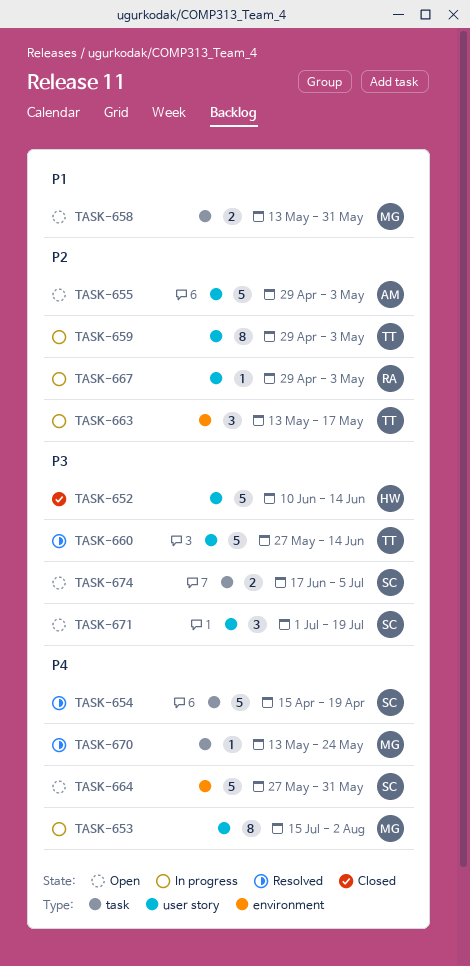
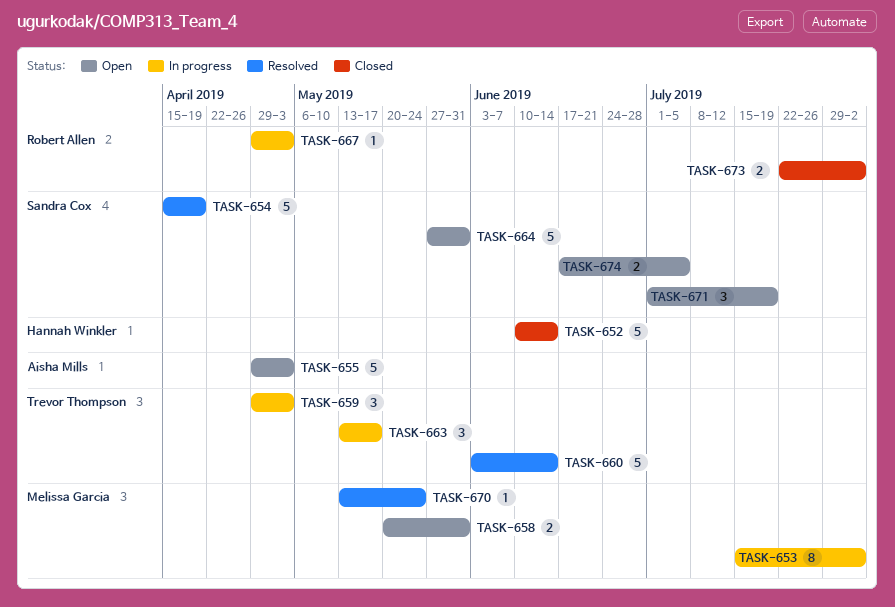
TASK-658, start: May 13 -> May 20
TASK-659, estimate: 8 -> 3
TASK-660, start: May 27 -> Jun 3
TASK-673: none -> present

